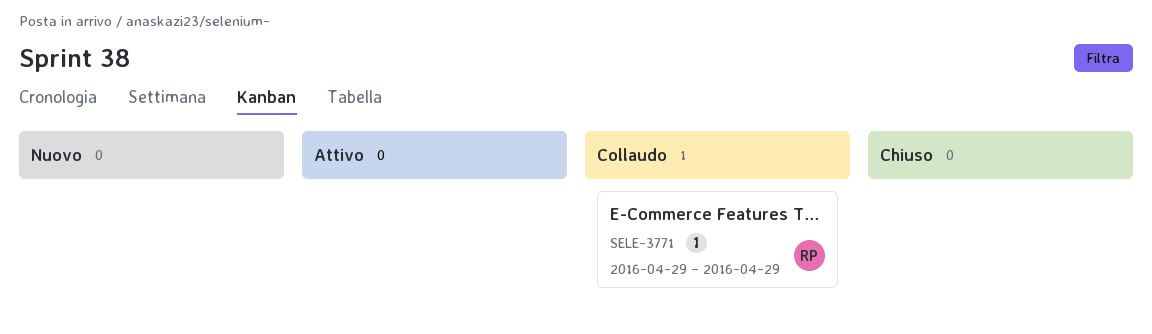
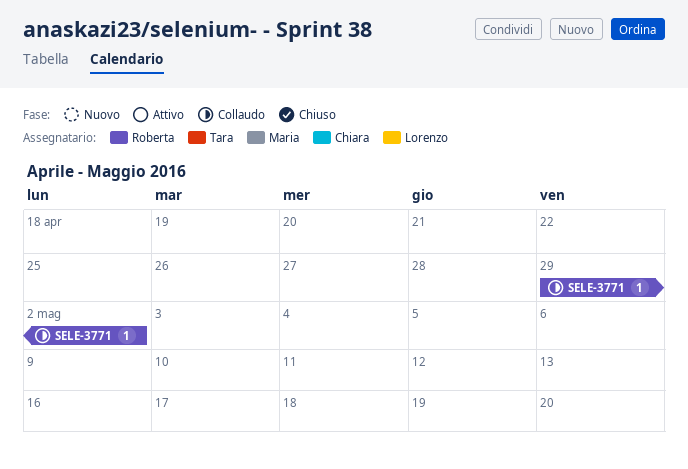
SELE-3771, due: Apr 29 -> May 2

